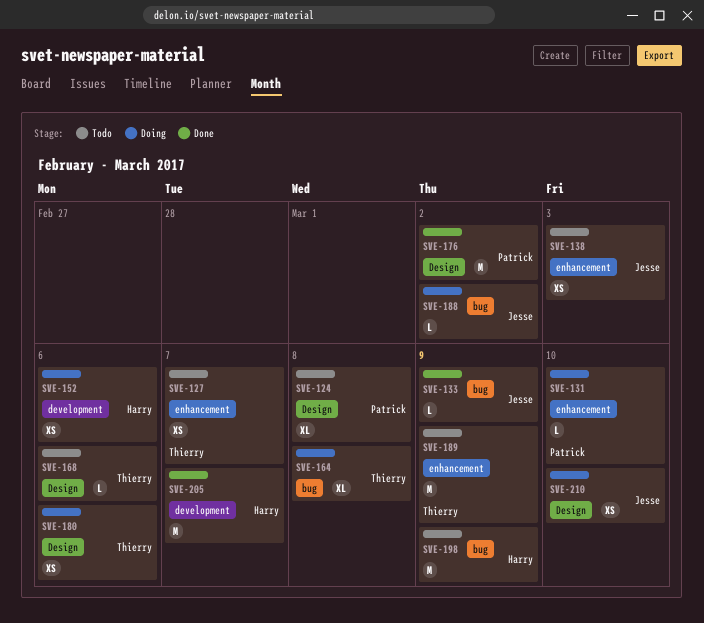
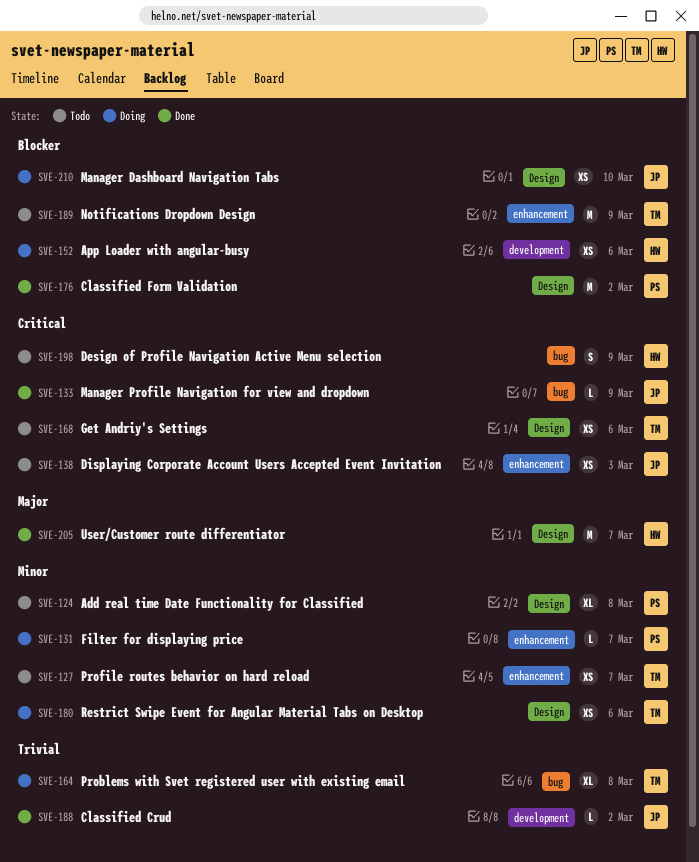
SVE-131, due: Mar 10 -> Mar 7
SVE-168, estimate: L -> XS
SVE-188, status: Doing -> Done
SVE-188, label: bug -> development
SVE-198, estimate: M -> S
SVE-205, label: development -> Design

